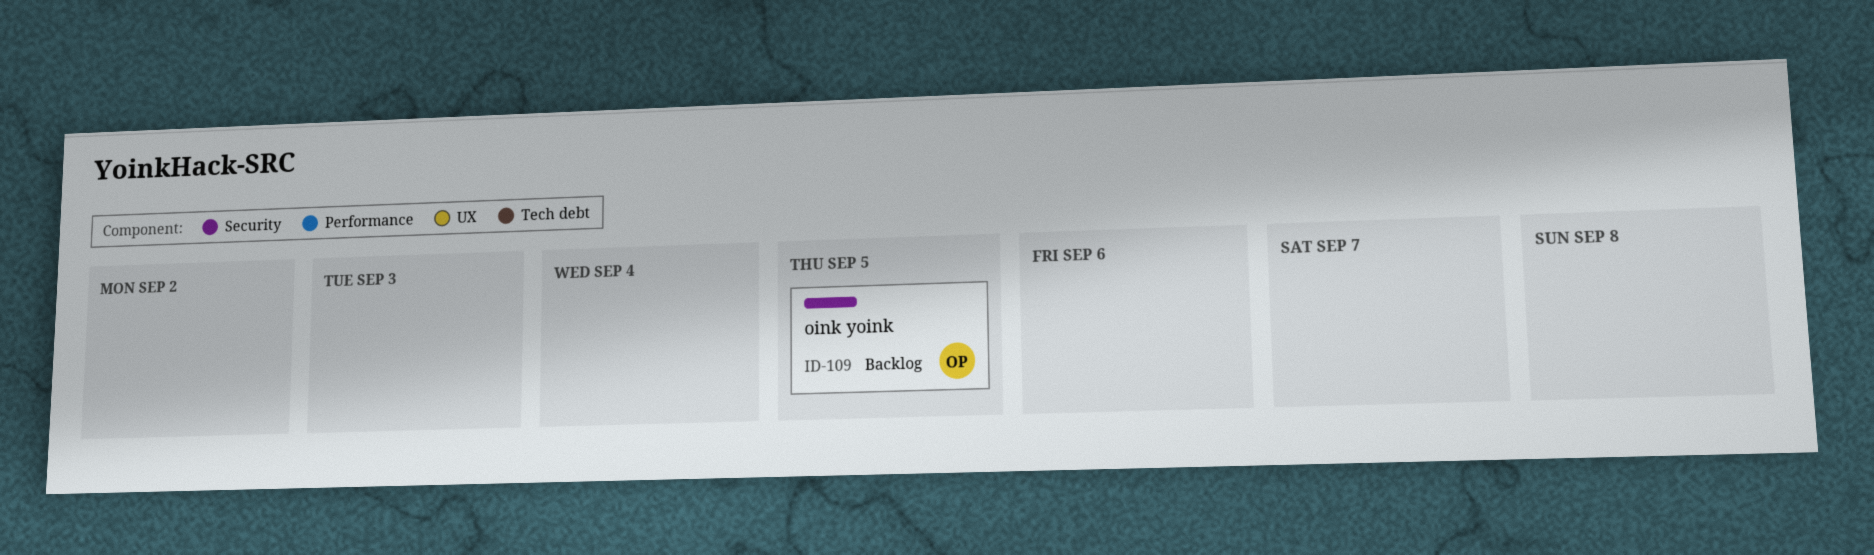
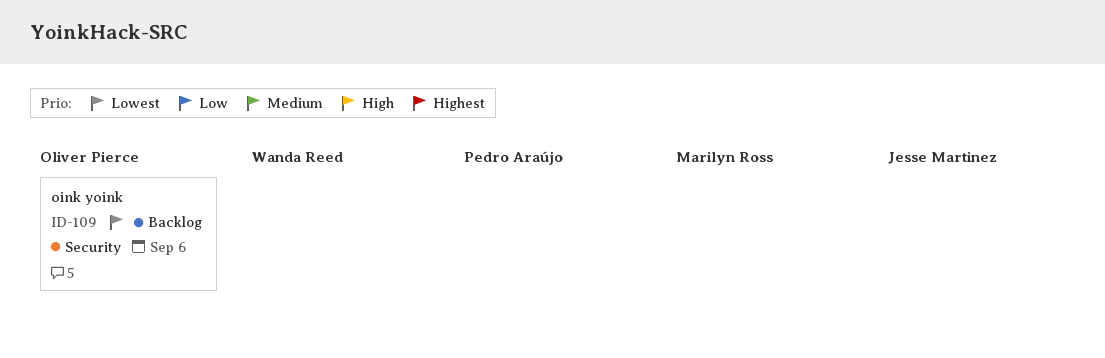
ID-109, due: Sep 5 -> Sep 6

